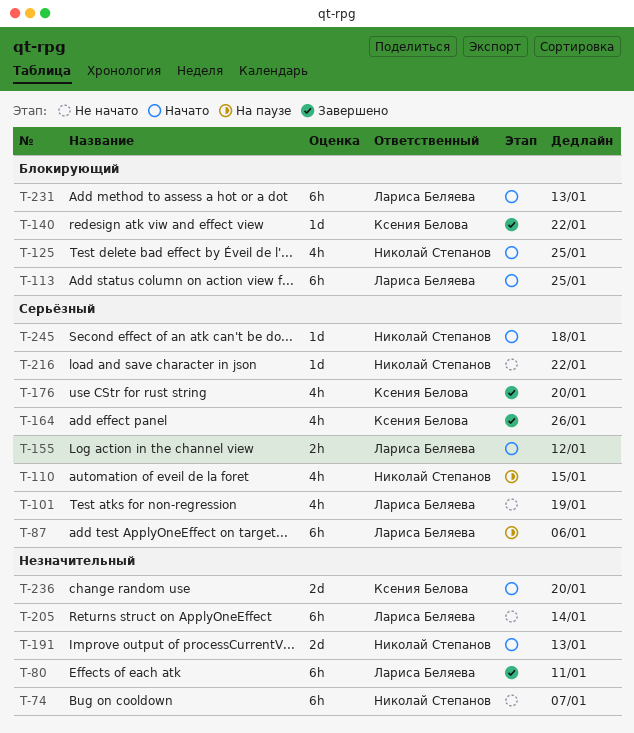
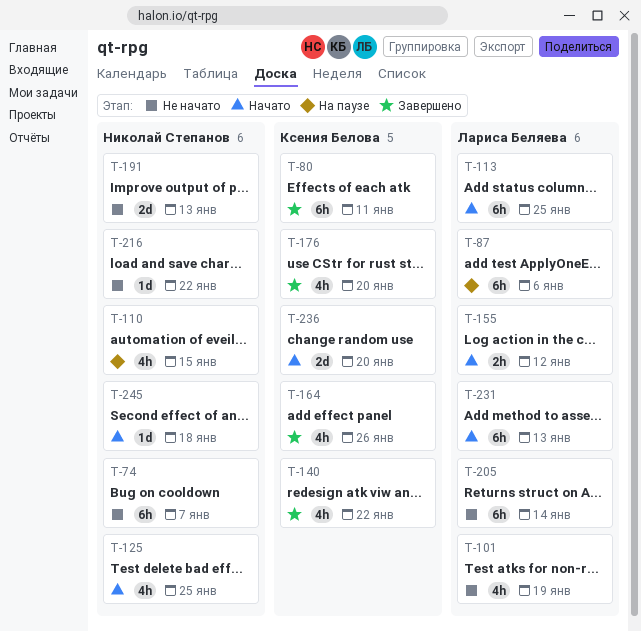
T-80, owner: Лариса Беляева -> Ксения Белова
T-140, estimate: 1d -> 4h
T-191, status: Начато -> Не начато

